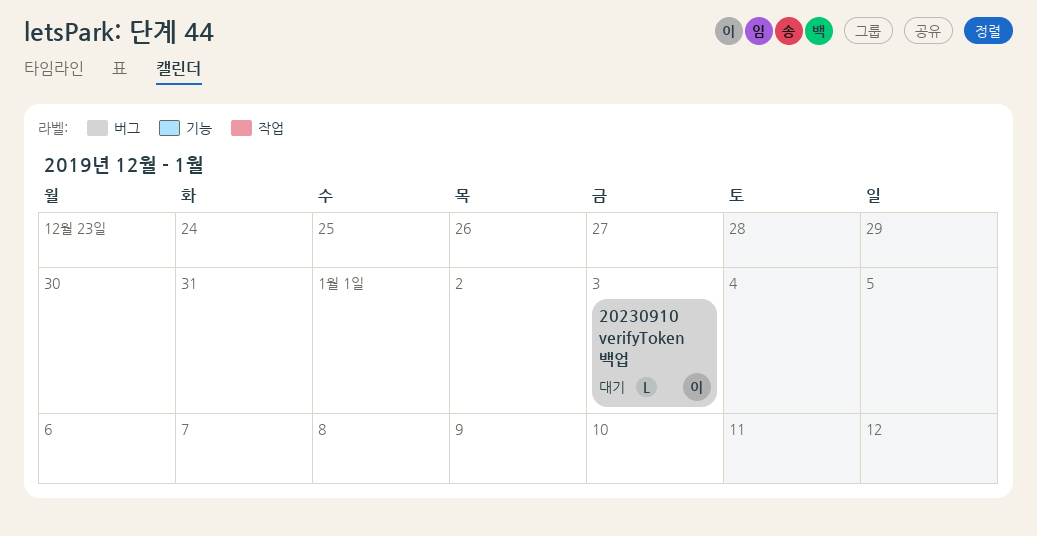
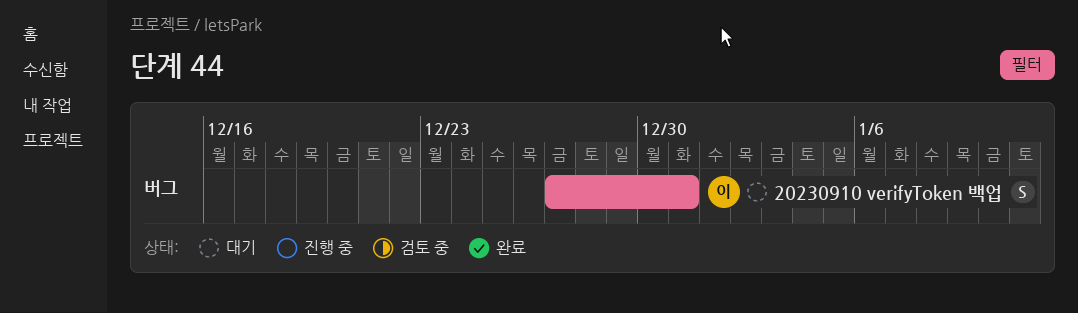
20230910 verifyToken 백업, estimate: L -> S
20230910 verifyToken 백업, due: Jan 3 -> Dec 31

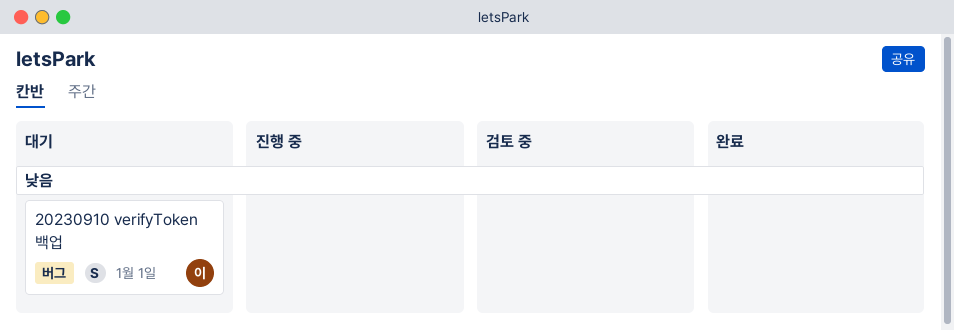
20230910 verifyToken 백업, due: Dec 31 -> Jan 1

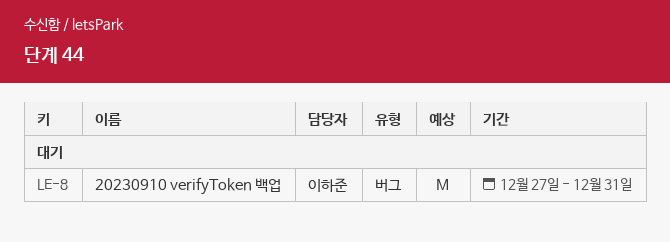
20230910 verifyToken 백업, estimate: S -> M
20230910 verifyToken 백업, due: Jan 1 -> Dec 31

